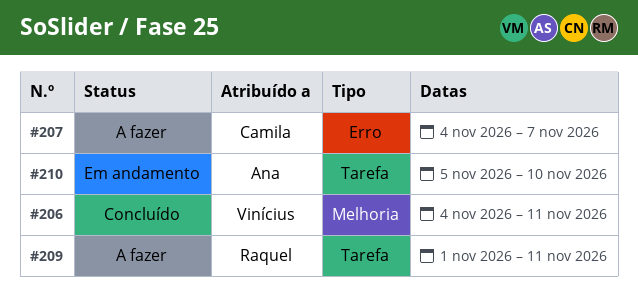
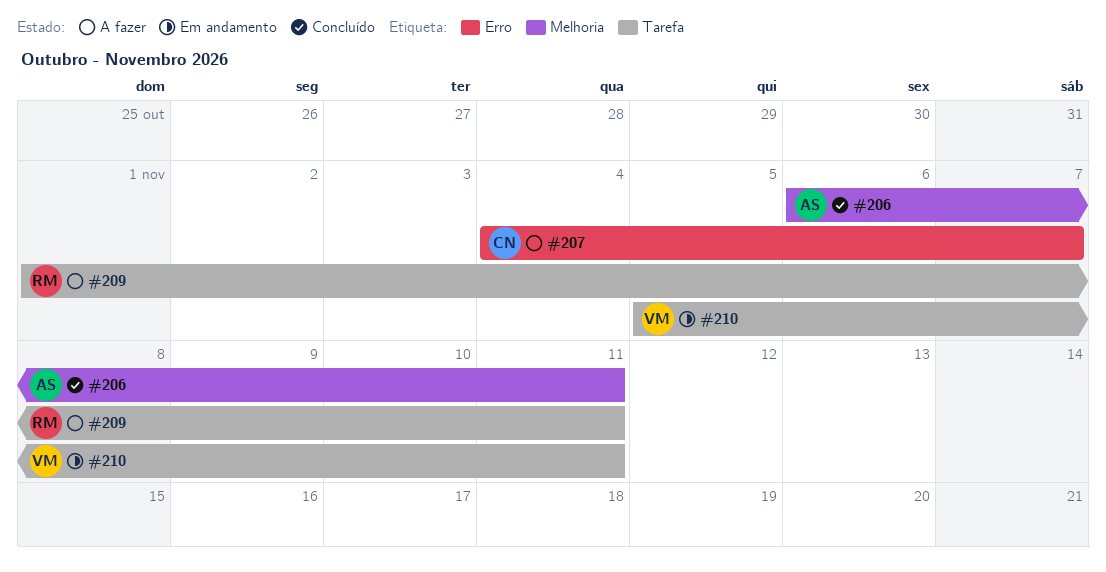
#206, owner: Vinícius -> Ana
#206, start: Nov 4 -> Nov 6
#210, owner: Ana -> Vinícius
#210, due: Nov 10 -> Nov 11

